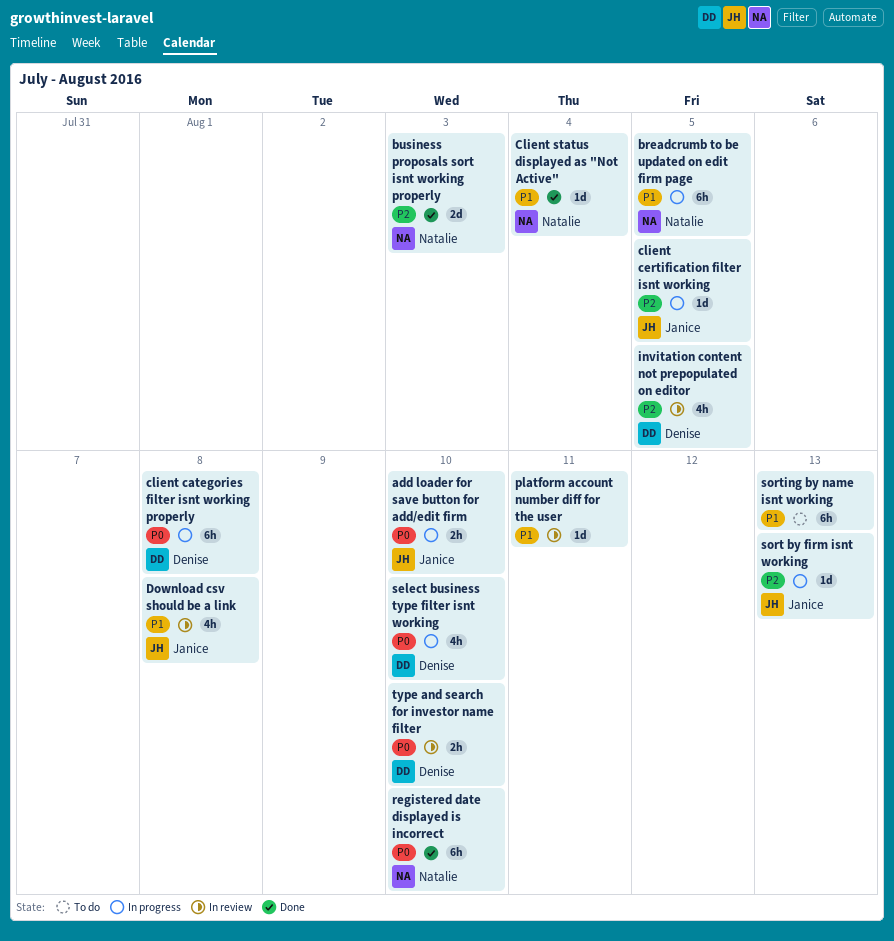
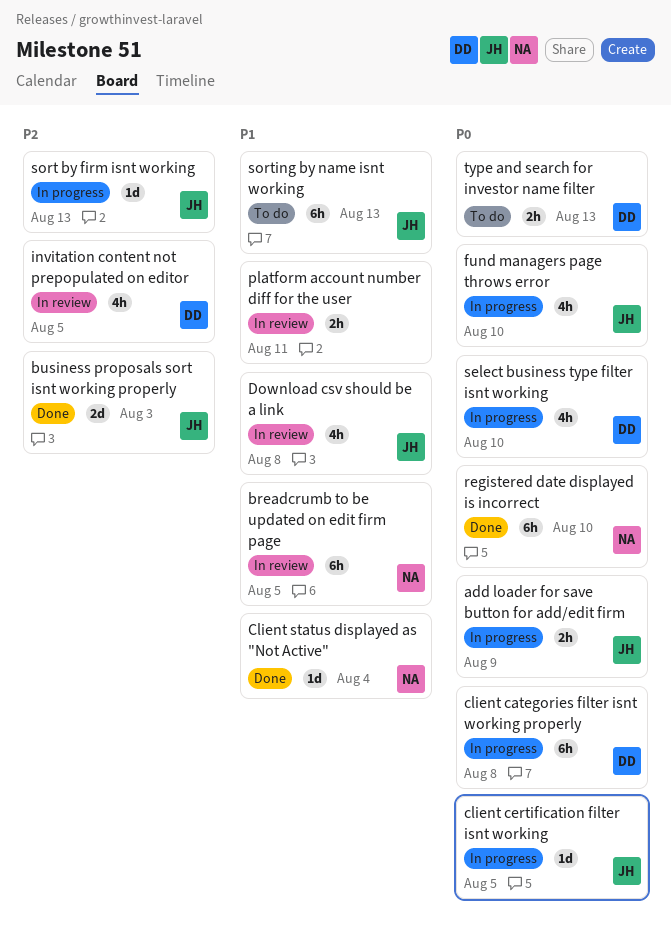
add loader for save button for add/edit firm, due: Aug 10 -> Aug 9
breadcrumb to be updated on edit firm page, status: In progress -> In review
business proposals sort isnt working properly, owner: Natalie -> Janice
client certification filter isnt working, priority: P2 -> P0
fund managers page throws error: none -> present
platform account number diff for the user, estimate: 1d -> 2h
sorting by name isnt working, owner: none -> Janice
type and search for investor name filter, status: In review -> To do
type and search for investor name filter, due: Aug 10 -> Aug 13

